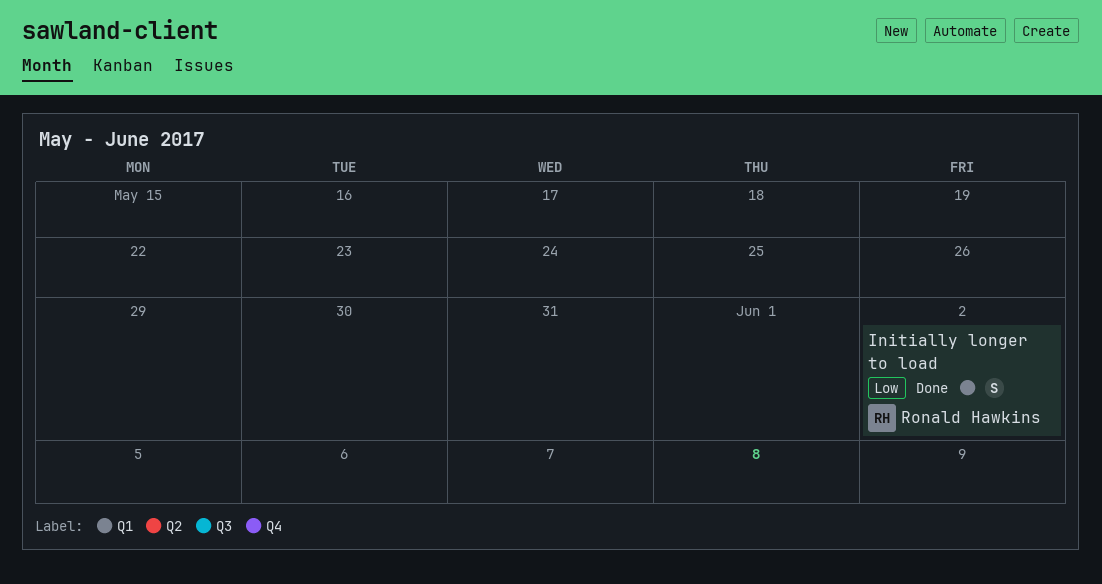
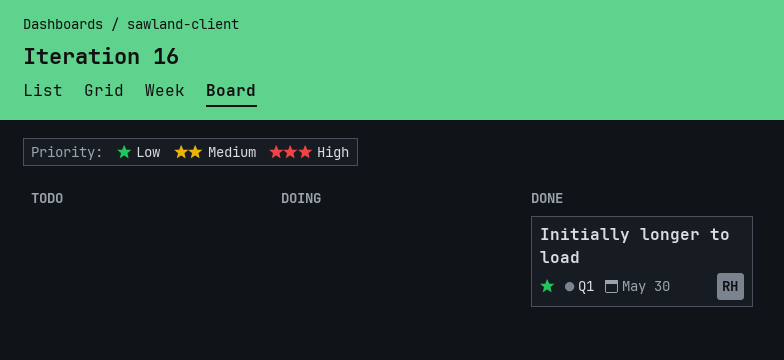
Initially longer to load, due: Jun 2 -> May 30

